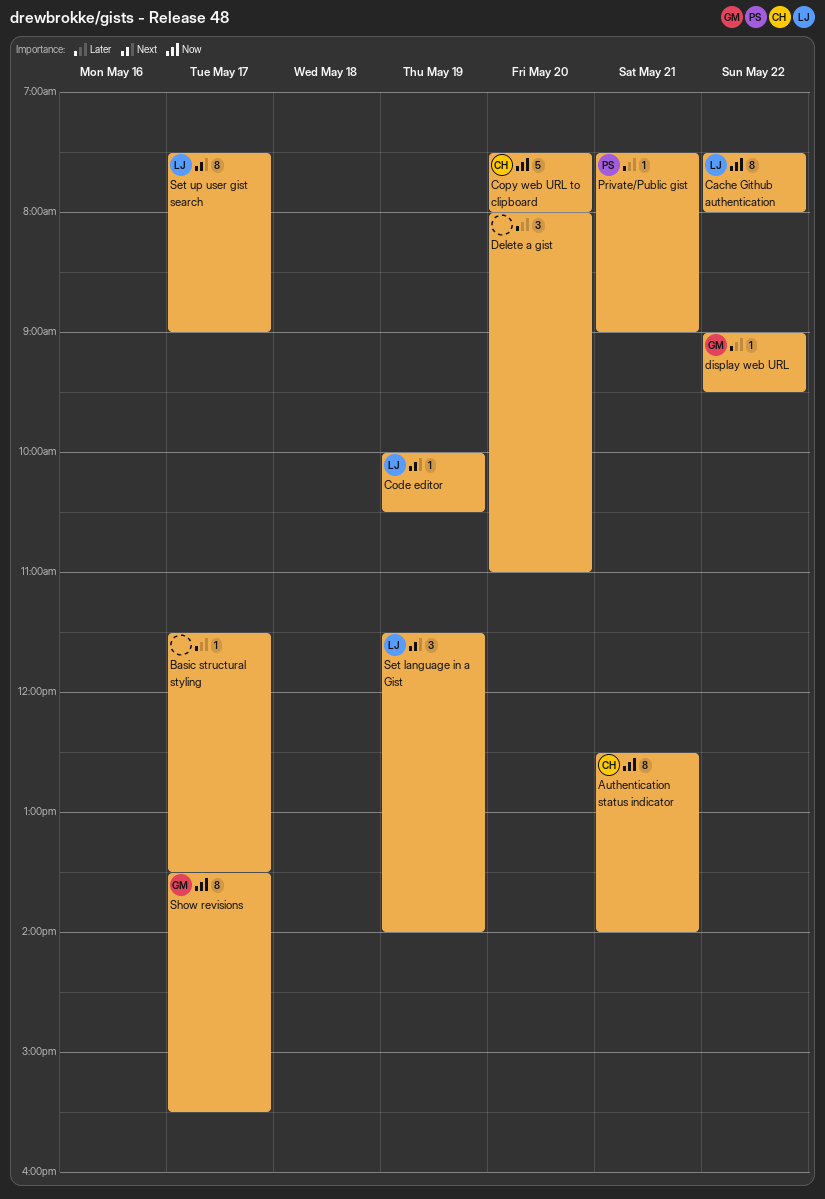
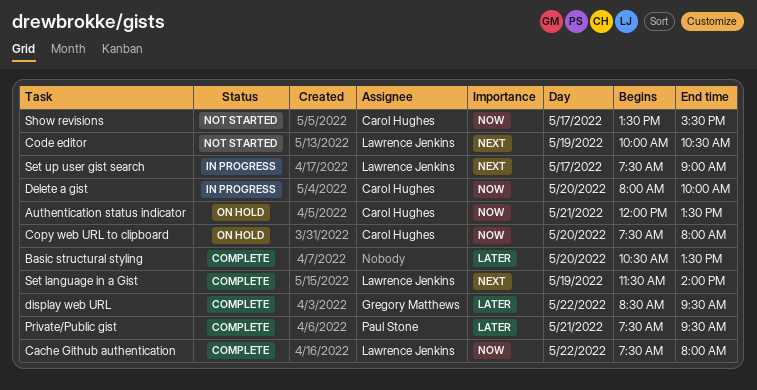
Authentication status indicator, begins: 12:30 -> 12:00
Authentication status indicator, ends: 14:00 -> 13:30
Basic structural styling, day: May 17 -> May 20
Basic structural styling, begins: 11:30 -> 10:30
Delete a gist, owner: none -> Carol Hughes
Delete a gist, priority: Later -> Now
Delete a gist, ends: 11:00 -> 10:00
display web URL, begins: 09:00 -> 08:30
Private/Public gist, ends: 09:00 -> 09:30
Show revisions, owner: Gregory Matthews -> Carol Hughes

